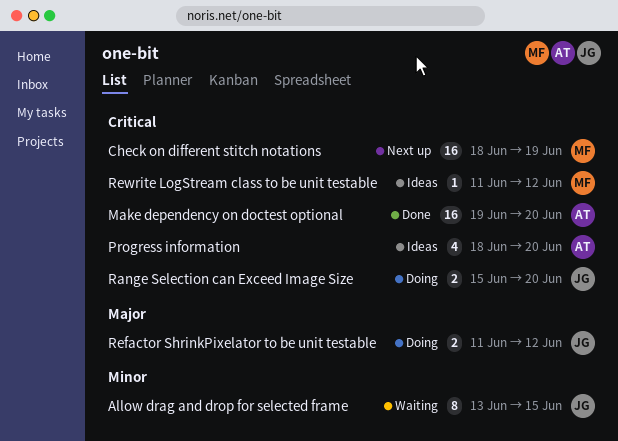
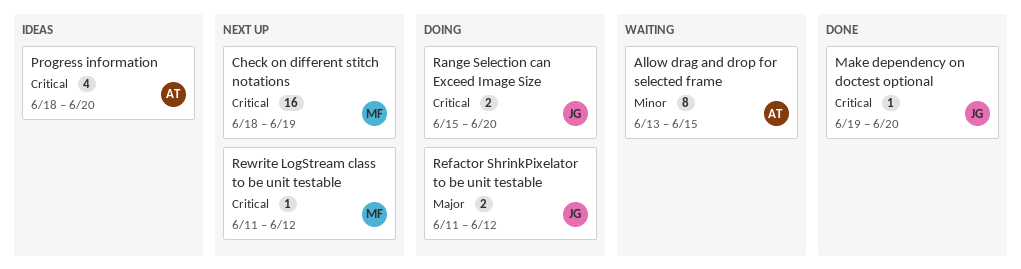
Allow drag and drop for selected frame, owner: JG -> AT
Make dependency on doctest optional, owner: AT -> JG
Make dependency on doctest optional, estimate: 16 -> 1
Rewrite LogStream class to be unit testable, status: Ideas -> Next up

